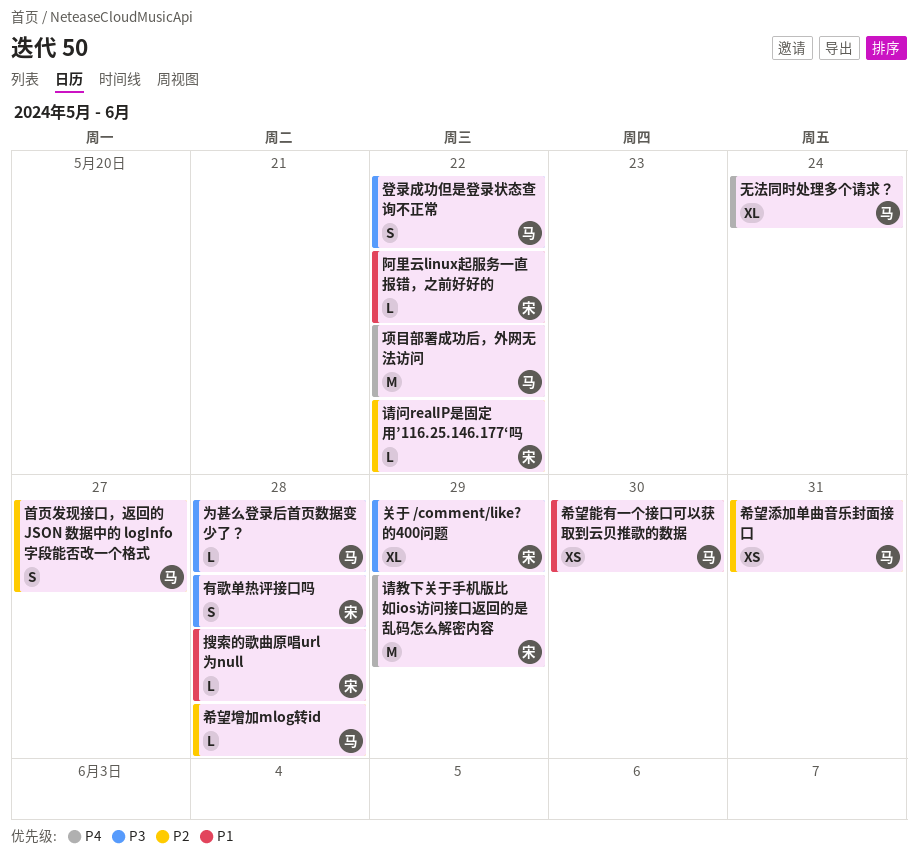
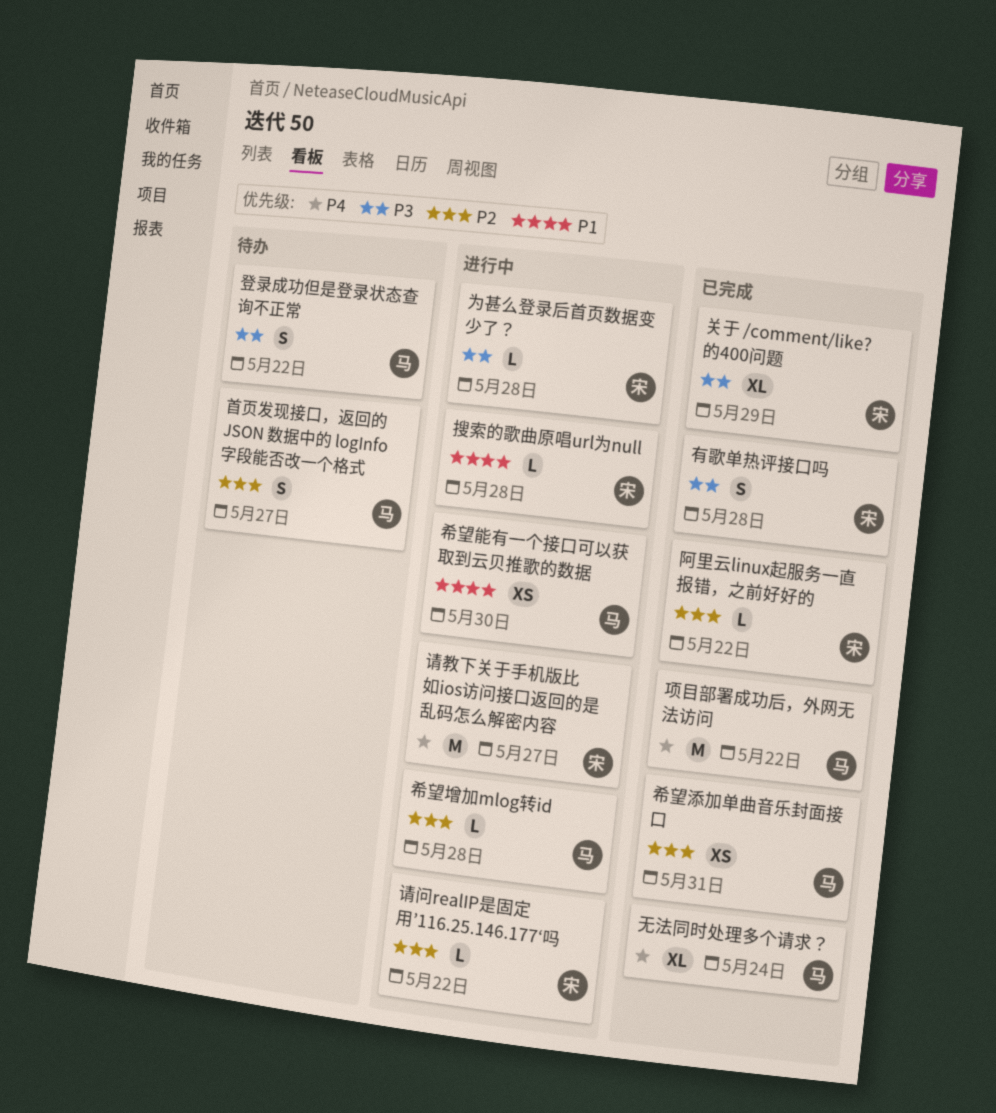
为甚么登录后首页数据变少了？, owner: 马 -> 宋
请教下关于手机版比如ios访问接口返回的是乱码怎么解密内容, due: May 29 -> May 27
阿里云linux起服务一直报错，之前好好的, priority: P1 -> P2

